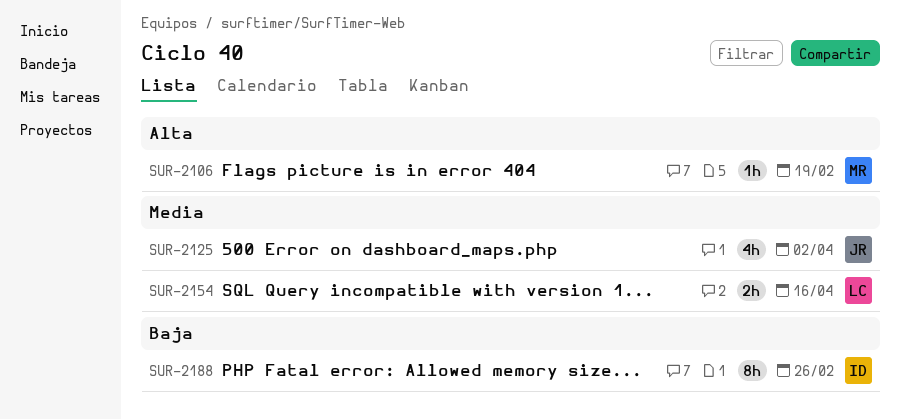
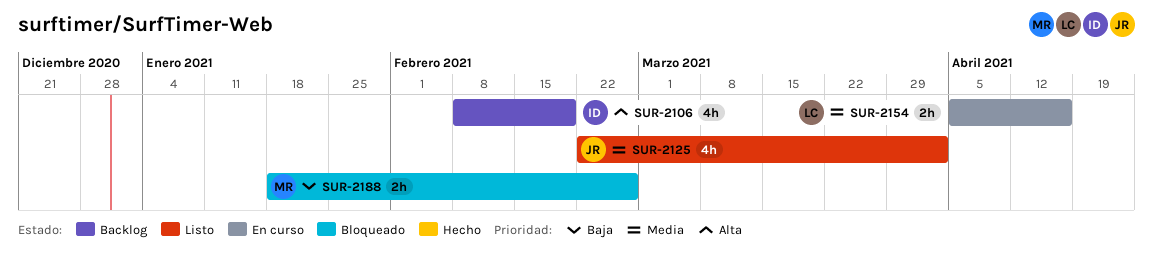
SUR-2106, owner: MR -> ID
SUR-2106, estimate: 1h -> 4h
SUR-2188, owner: ID -> MR
SUR-2188, estimate: 8h -> 2h

